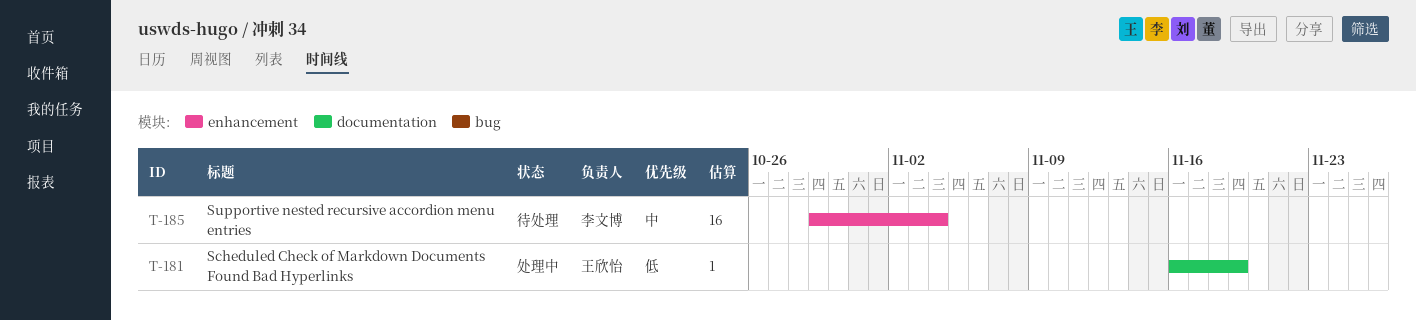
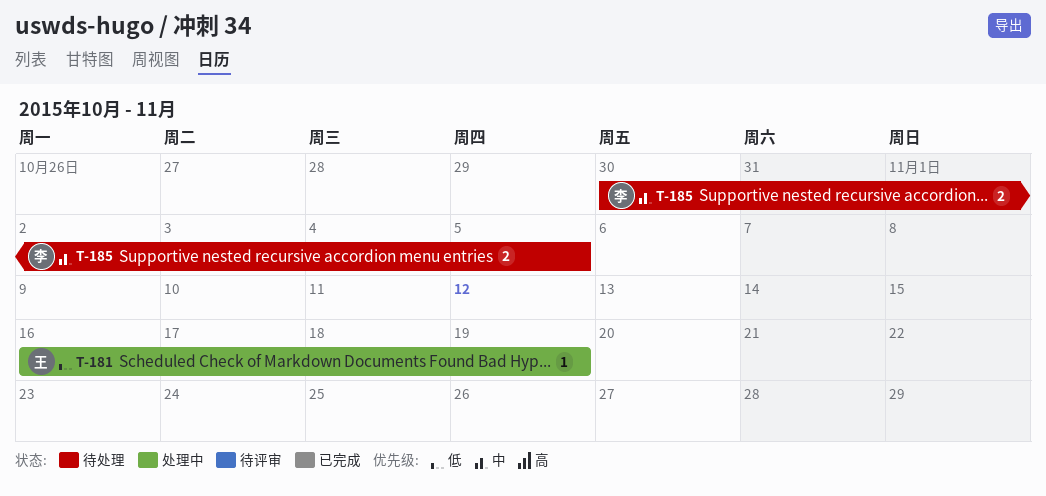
T-185, estimate: 16 -> 2
T-185, start: Oct 29 -> Oct 30
T-185, due: Nov 4 -> Nov 5

